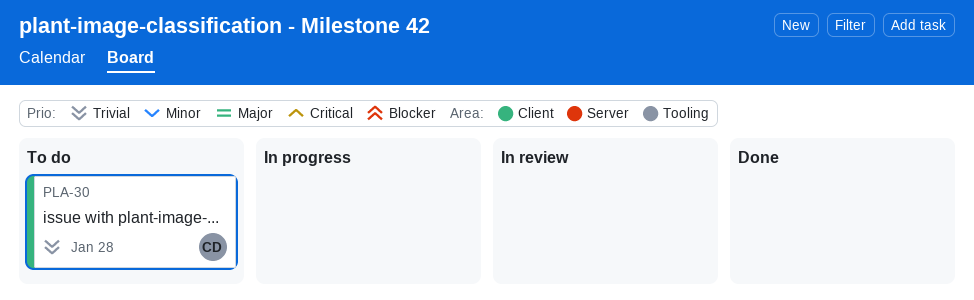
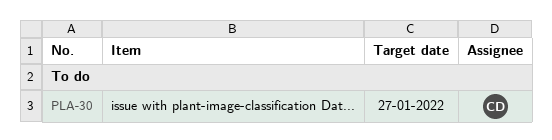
PLA-30, due: Jan 28 -> Jan 27

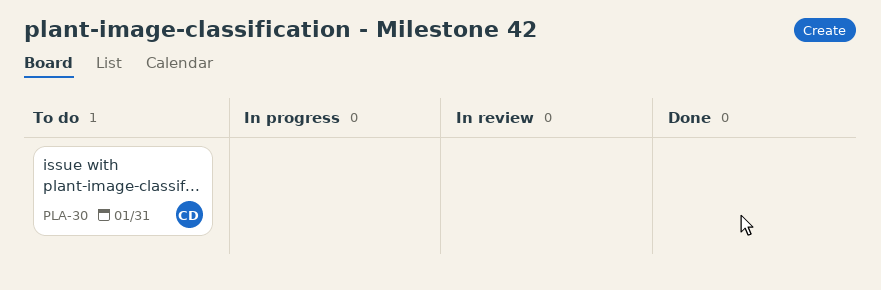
PLA-30, due: Jan 27 -> Jan 31

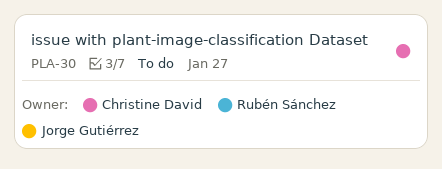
PLA-30, due: Jan 31 -> Jan 27

